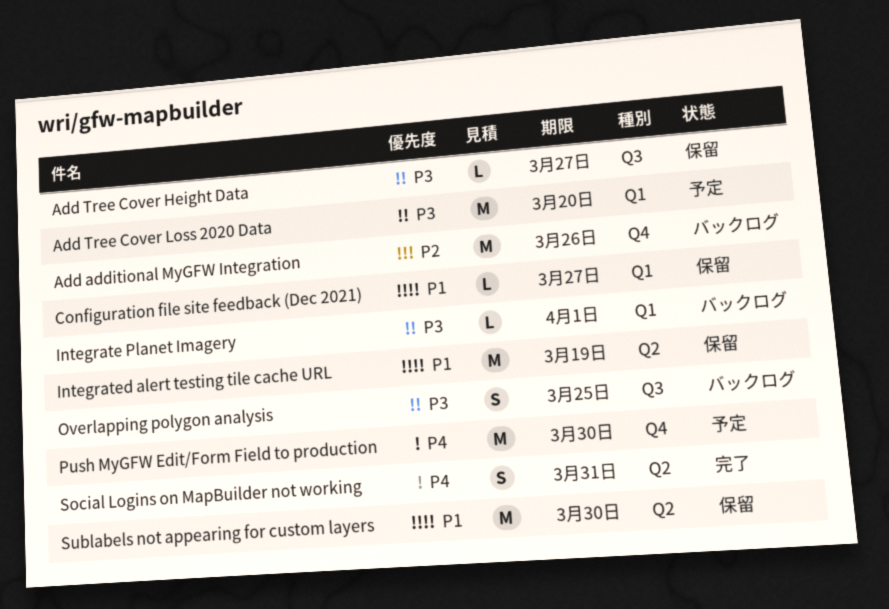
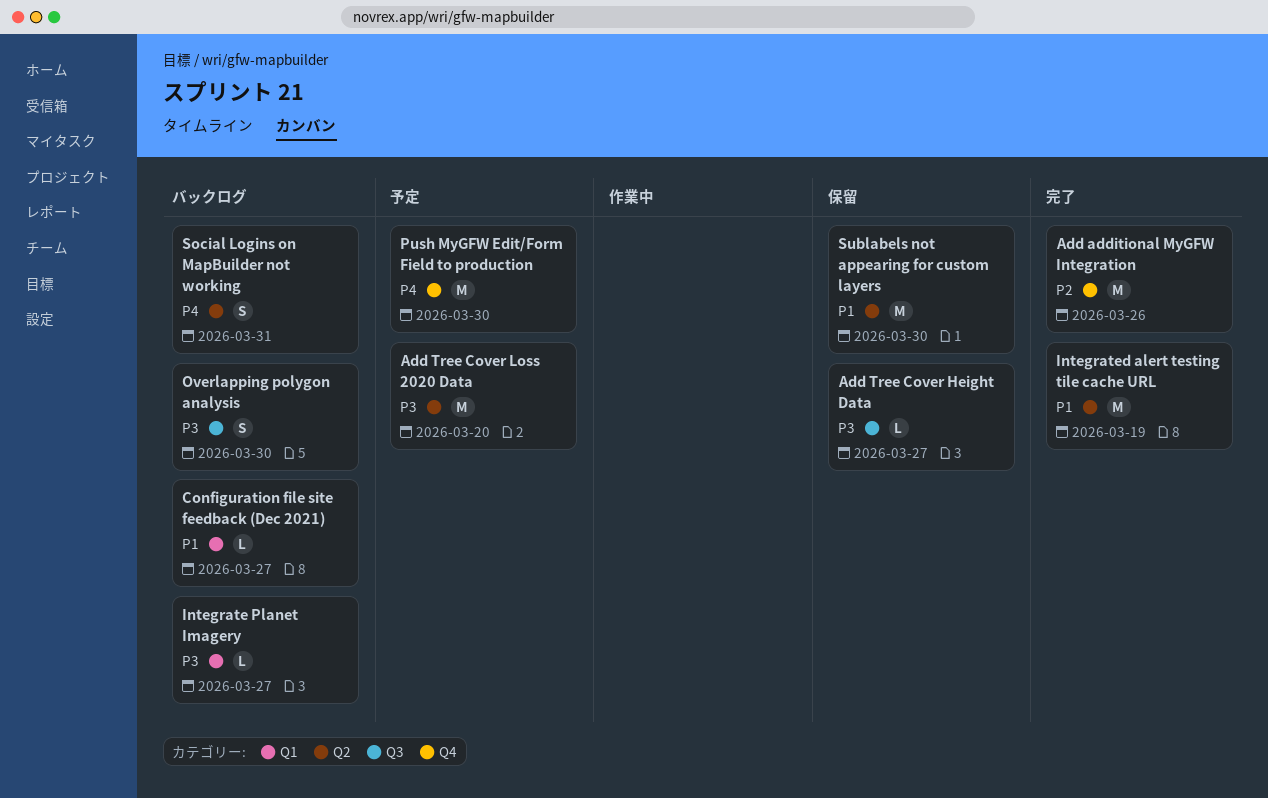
Add additional MyGFW Integration, status: バックログ -> 完了
Add Tree Cover Loss 2020 Data, label: Q1 -> Q2
Configuration file site feedback (Dec 2021), status: 保留 -> バックログ
Integrate Planet Imagery, due: Apr 1 -> Mar 27
Integrated alert testing tile cache URL, status: 保留 -> 完了
Overlapping polygon analysis, due: Mar 25 -> Mar 30
Social Logins on MapBuilder not working, status: 完了 -> バックログ

